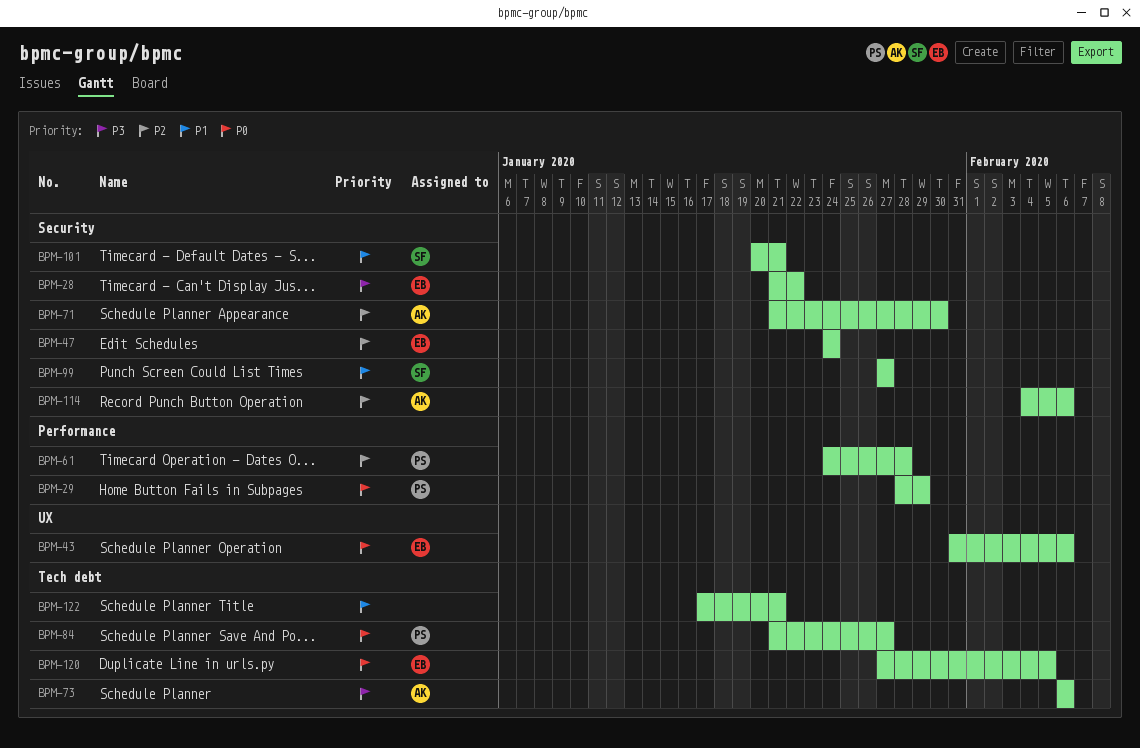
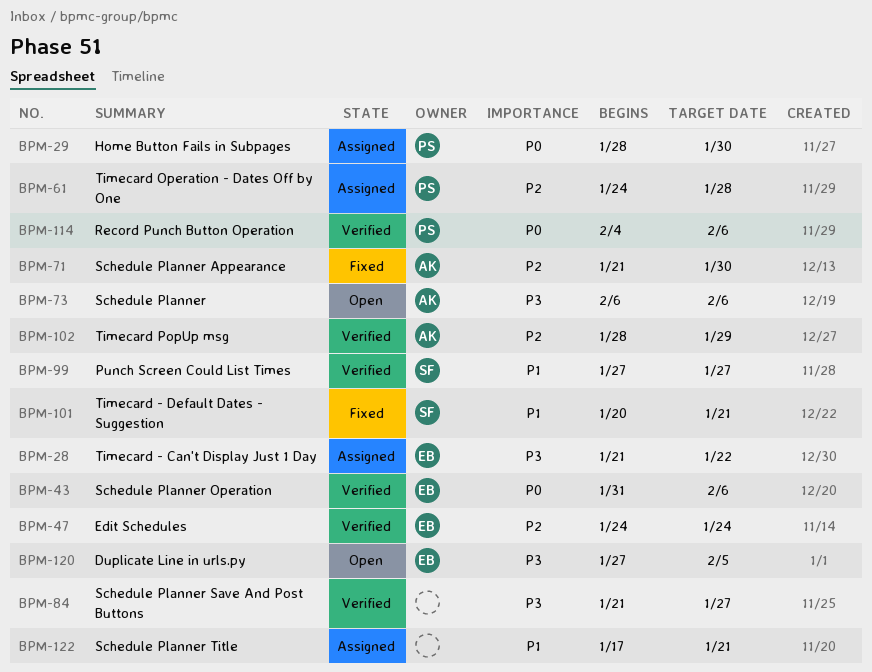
BPM-29, due: Jan 29 -> Jan 30
BPM-84, owner: PS -> none
BPM-84, priority: P0 -> P3
BPM-102: none -> present
BPM-114, owner: AK -> PS
BPM-114, priority: P2 -> P0
BPM-120, priority: P0 -> P3

